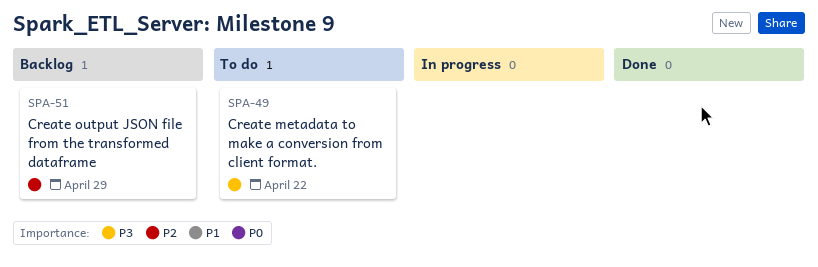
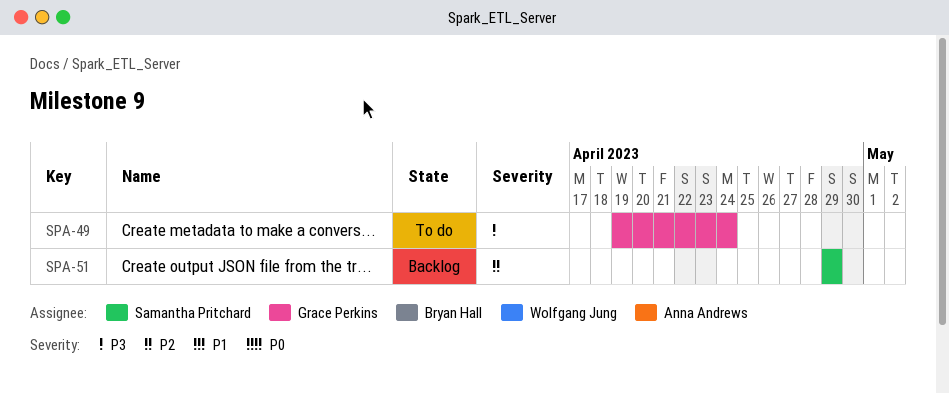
SPA-49, due: Apr 22 -> Apr 24

